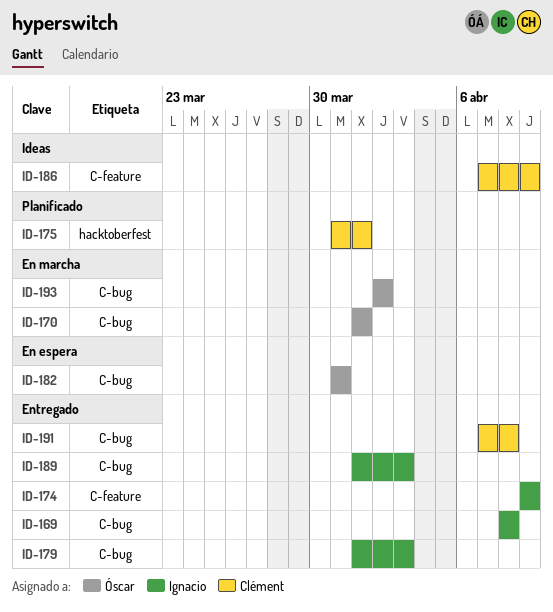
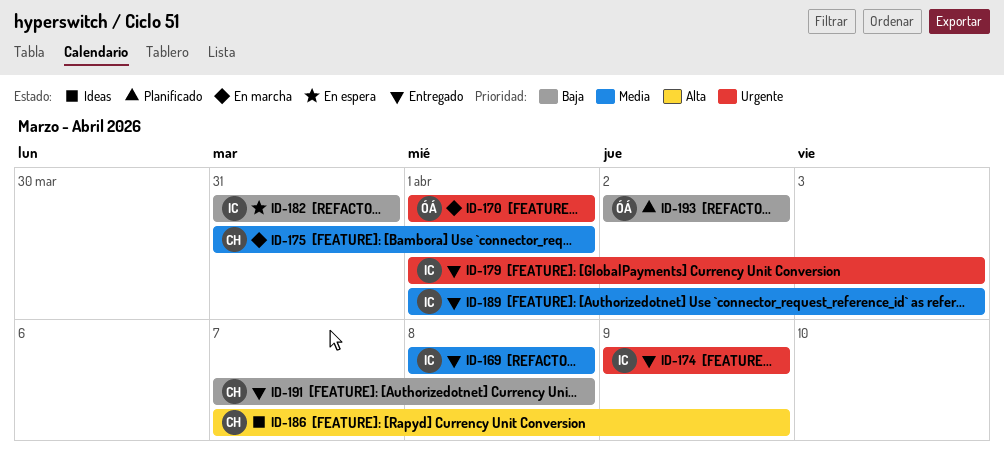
ID-175, status: Planificado -> En marcha
ID-182, owner: Óscar -> Ignacio
ID-193, status: En marcha -> Planificado

